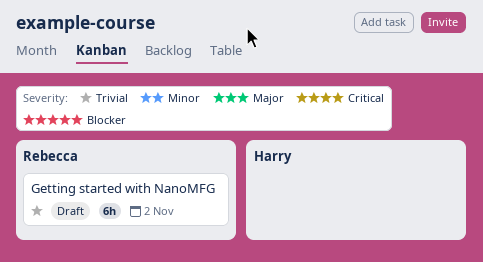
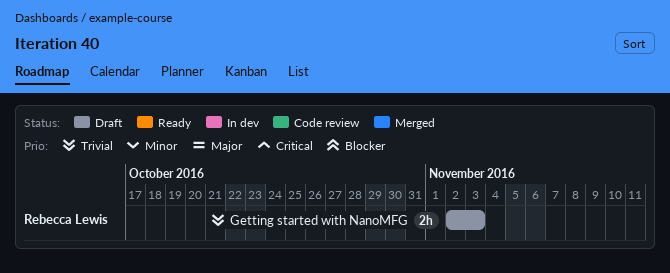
Getting started with NanoMFG, estimate: 6h -> 2h
Getting started with NanoMFG, due: Nov 2 -> Nov 3

